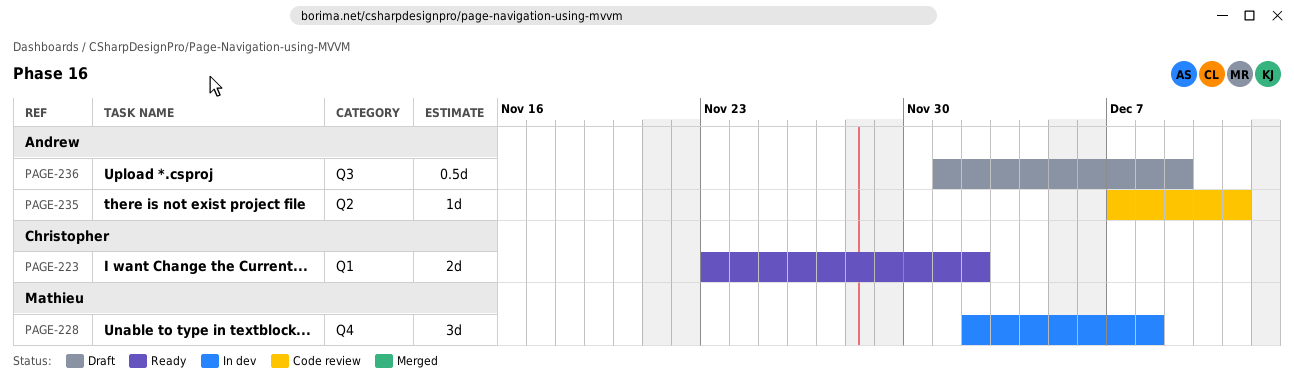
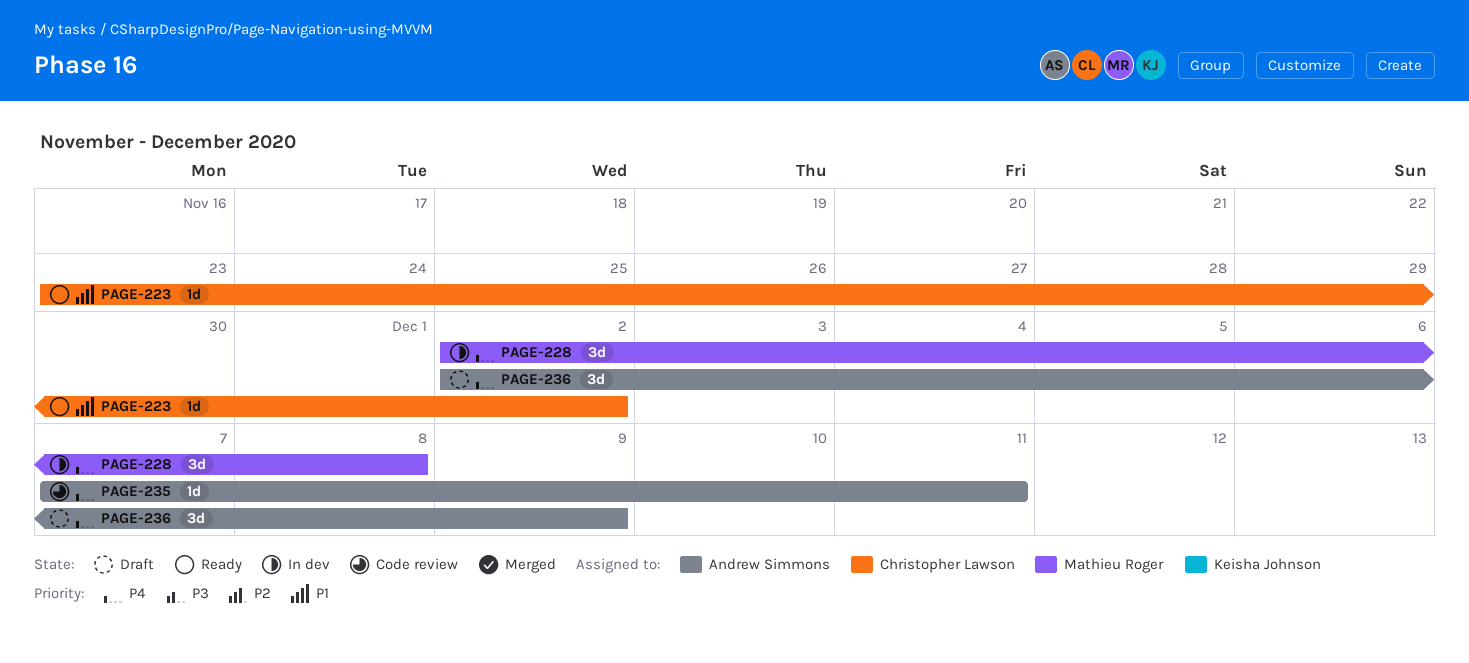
PAGE-223, estimate: 2d -> 1d
PAGE-236, estimate: 0.5d -> 3d
PAGE-236, start: Dec 1 -> Dec 2

